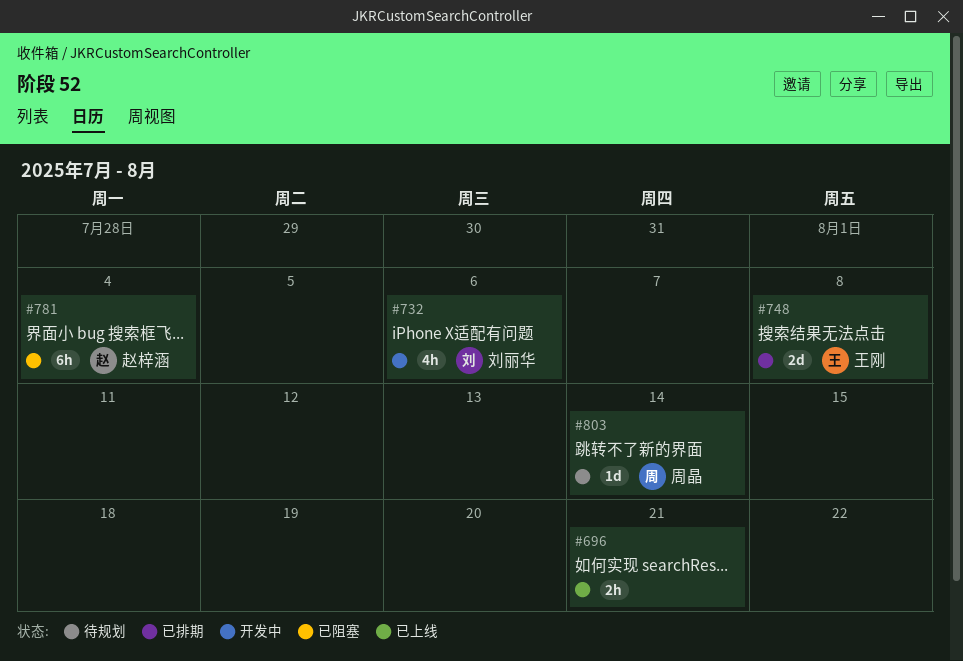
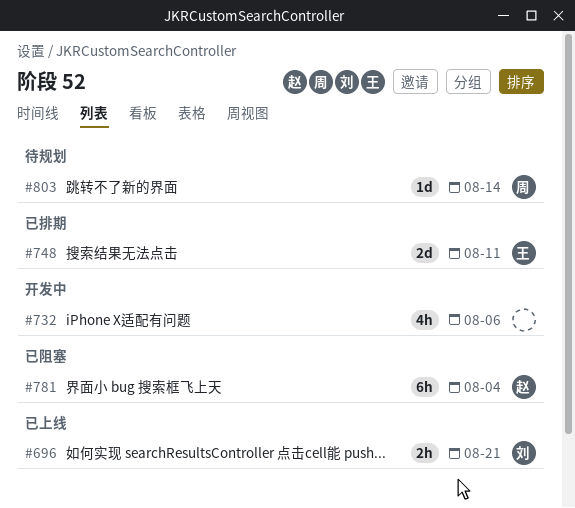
#696, owner: none -> 刘丽华
#732, owner: 刘丽华 -> none
#748, due: Aug 8 -> Aug 11

